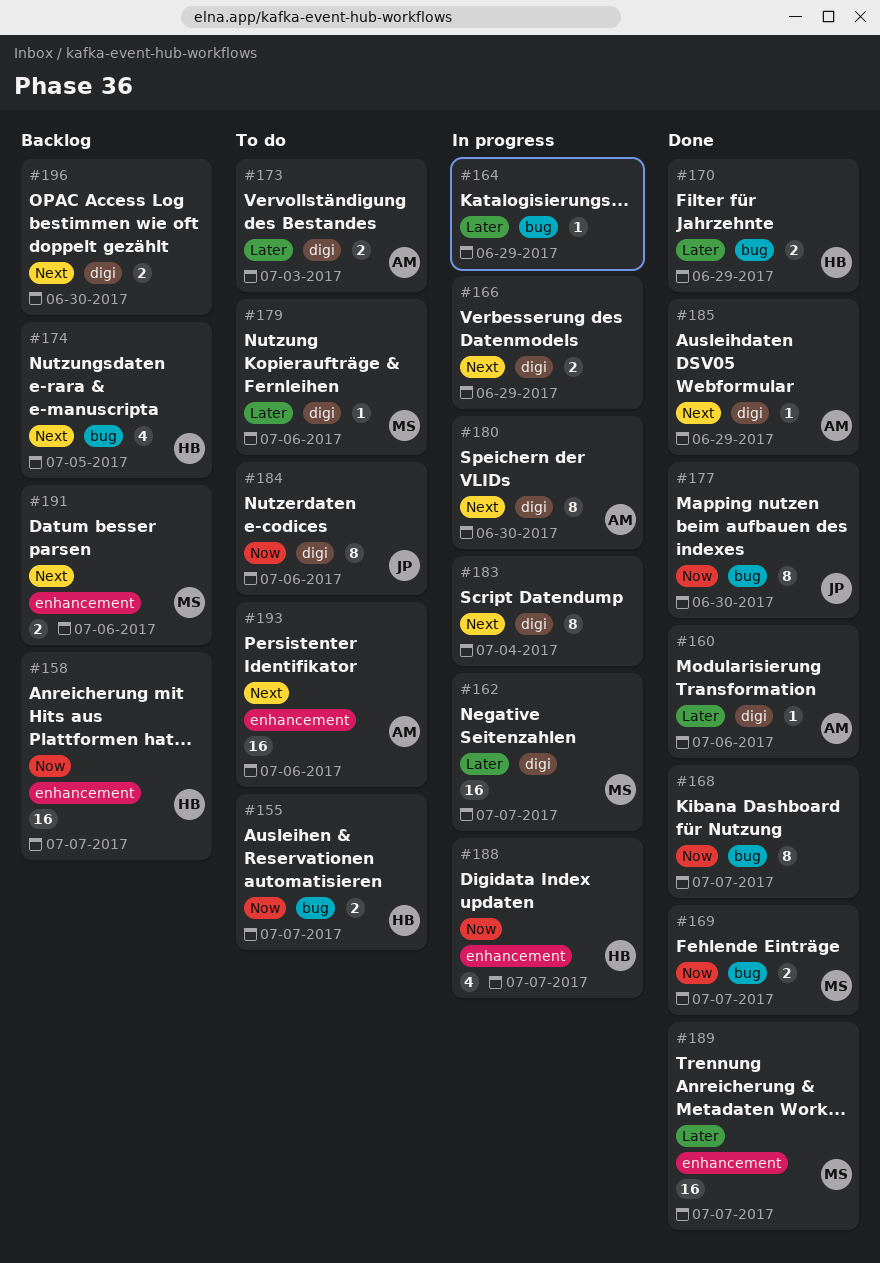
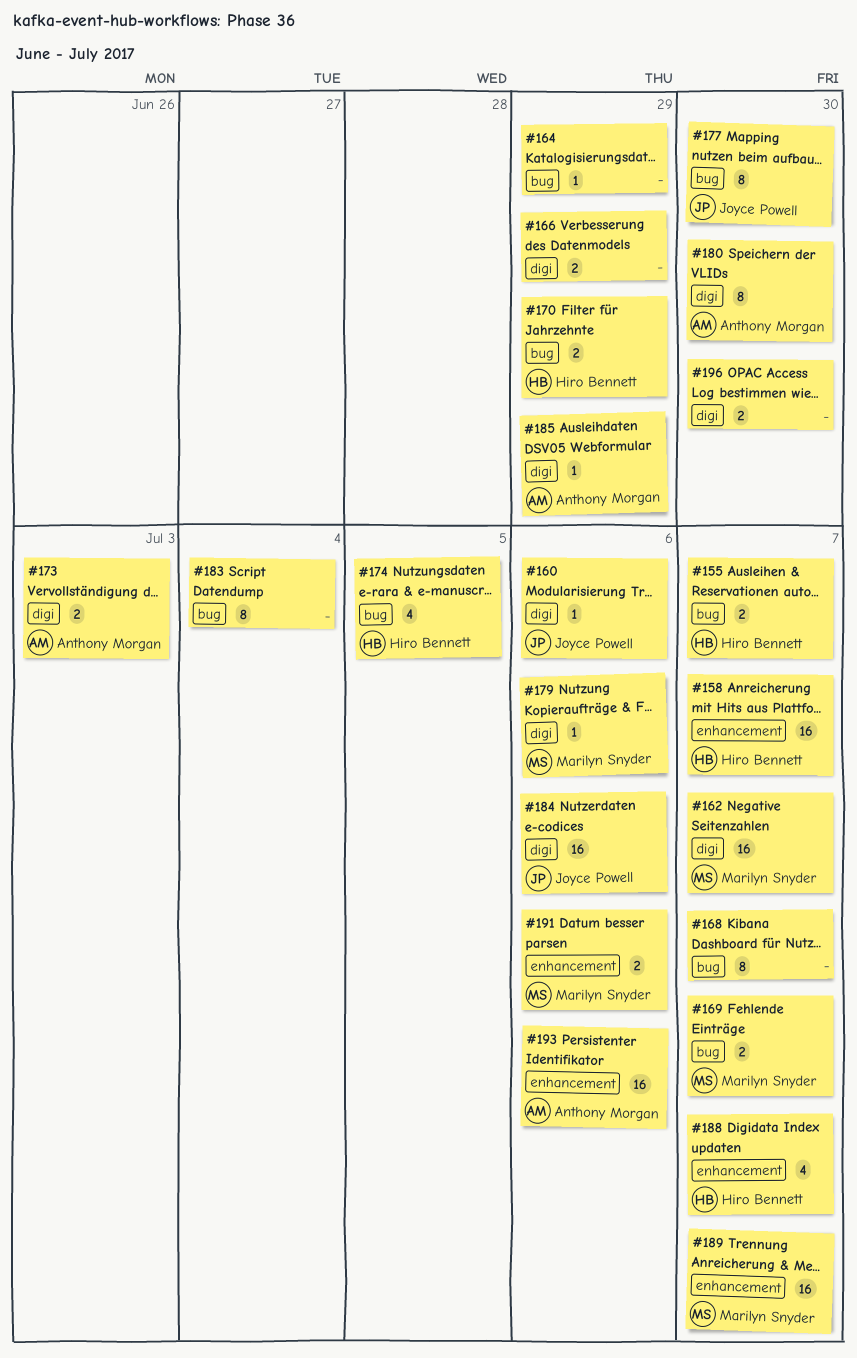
#160, owner: Anthony Morgan -> Joyce Powell
#183, label: digi -> bug
#184, estimate: 8 -> 16

